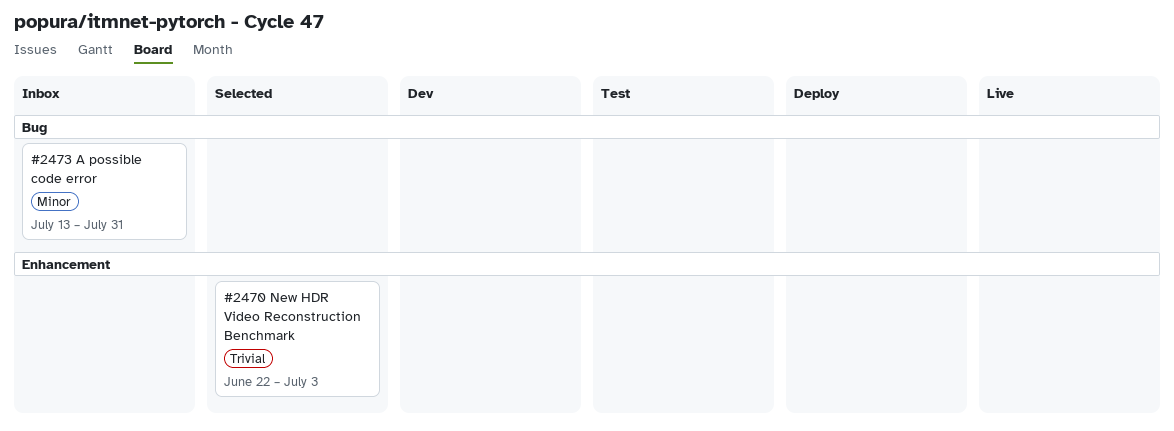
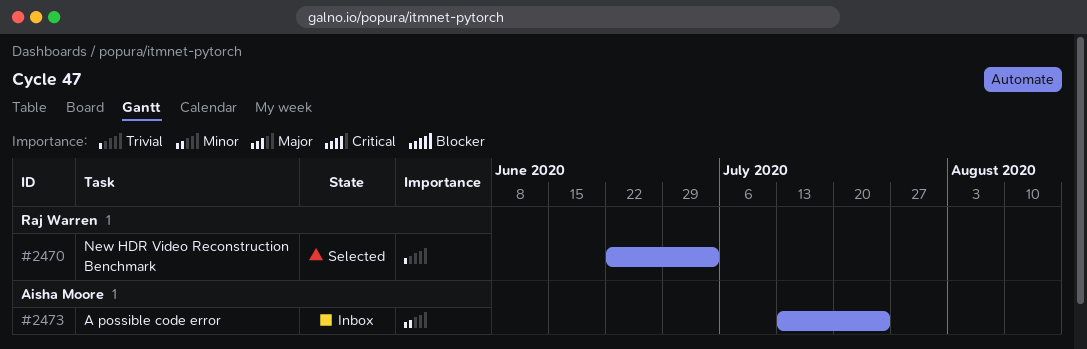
#2473, due: Jul 31 -> Jul 24

